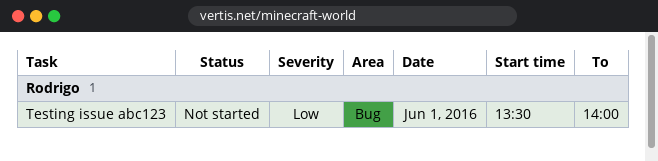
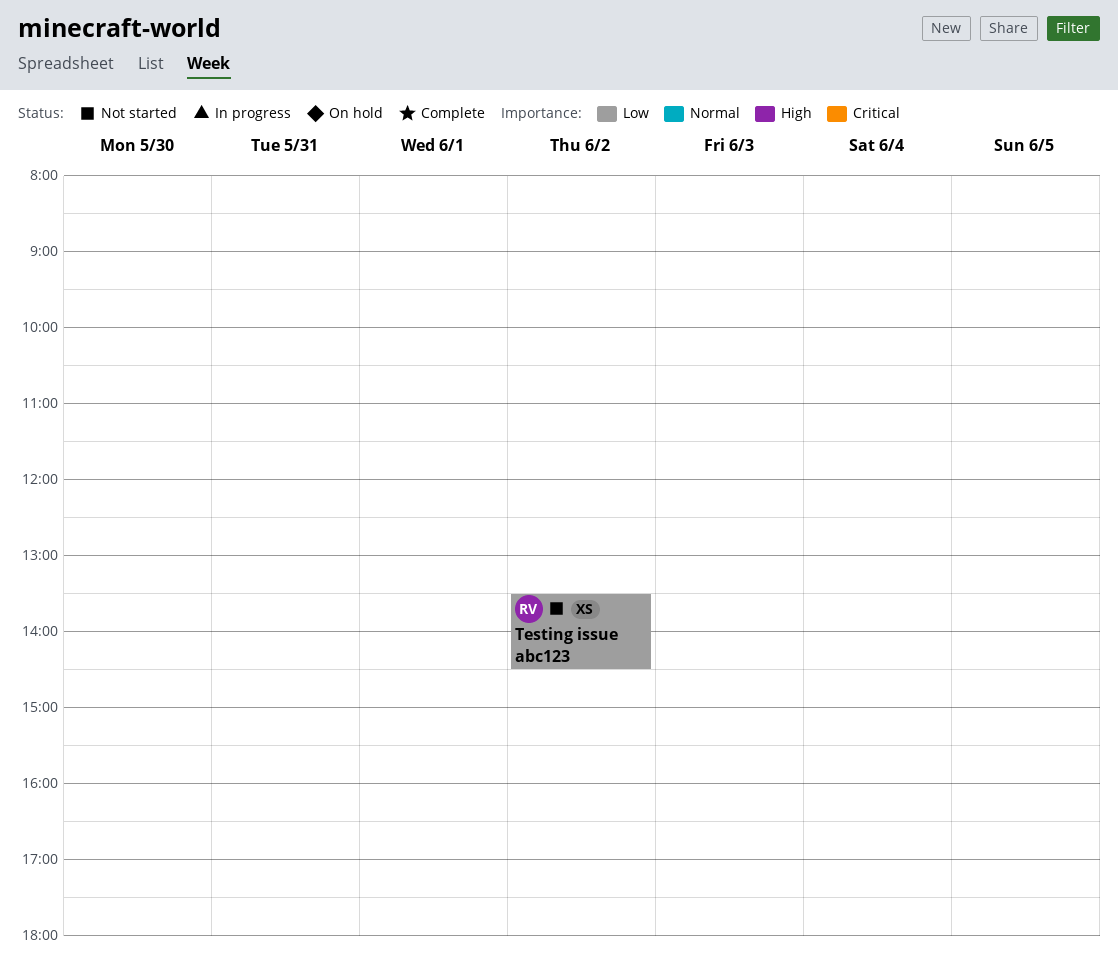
Testing issue abc123, day: Jun 1 -> Jun 2
Testing issue abc123, ends: 14:00 -> 14:30

